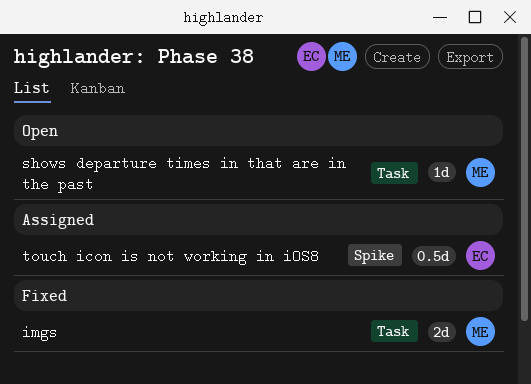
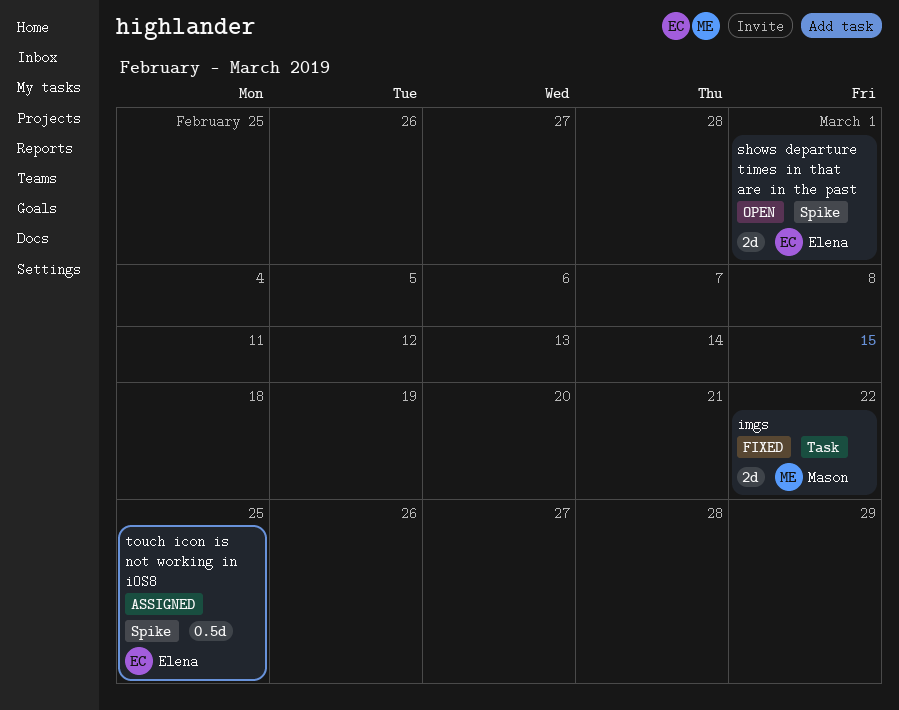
shows departure times in that are in the past, owner: Mason -> Elena
shows departure times in that are in the past, label: Task -> Spike
shows departure times in that are in the past, estimate: 1d -> 2d

